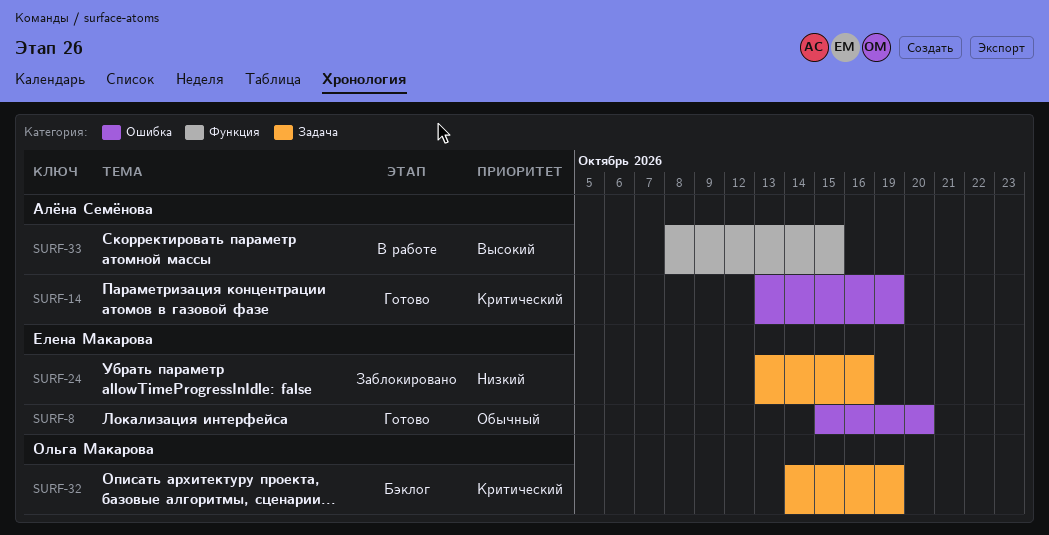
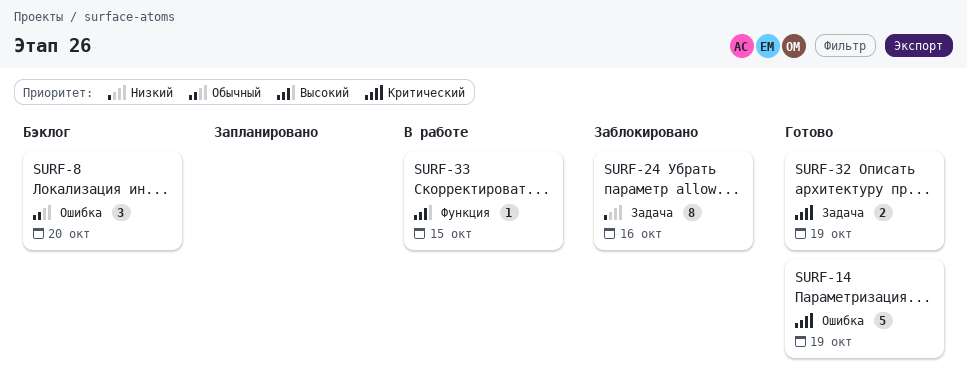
SURF-8, status: Готово -> Бэклог
SURF-32, status: Бэклог -> Готово

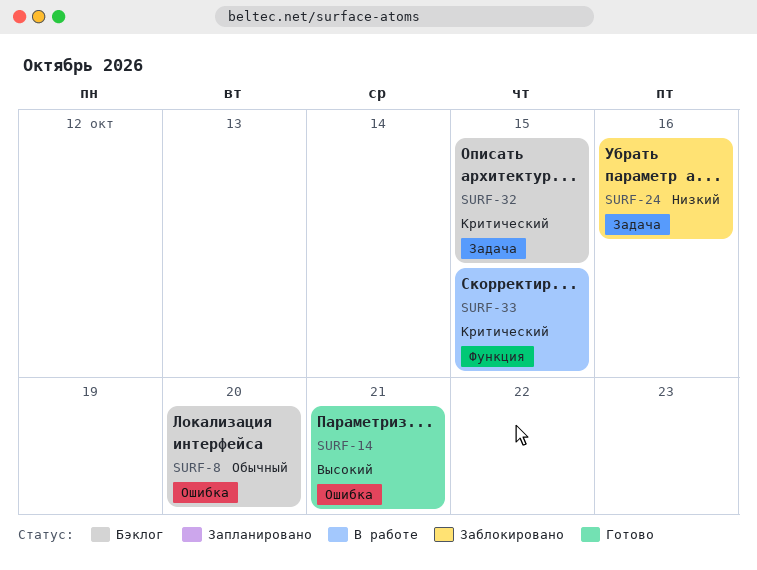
SURF-14, priority: Критический -> Высокий
SURF-14, due: Oct 19 -> Oct 21
SURF-32, status: Готово -> Бэклог
SURF-32, due: Oct 19 -> Oct 15
SURF-33, priority: Высокий -> Критический

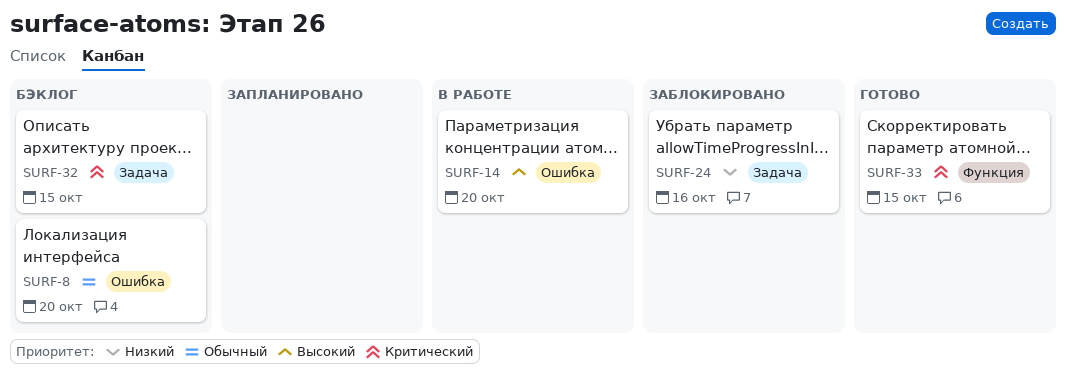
SURF-14, status: Готово -> В работе
SURF-14, due: Oct 21 -> Oct 20
SURF-33, status: В работе -> Готово

